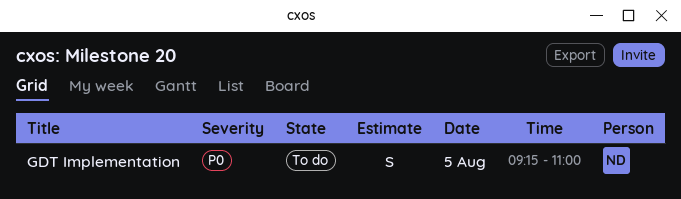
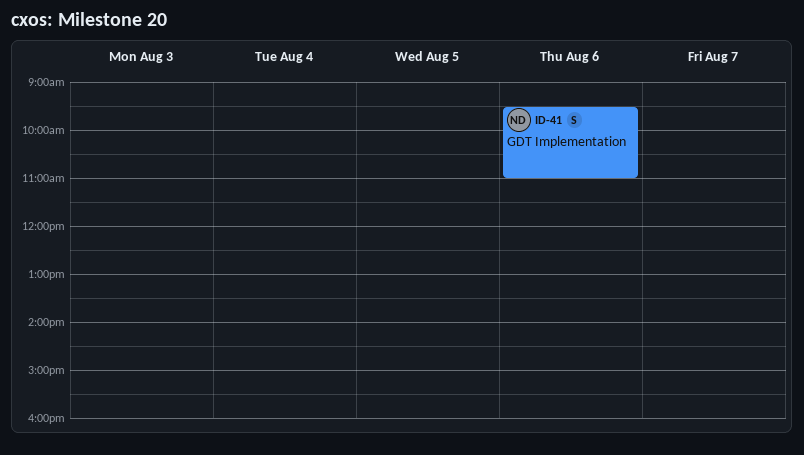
GDT Implementation, day: Aug 5 -> Aug 6
GDT Implementation, begins: 09:15 -> 09:30

